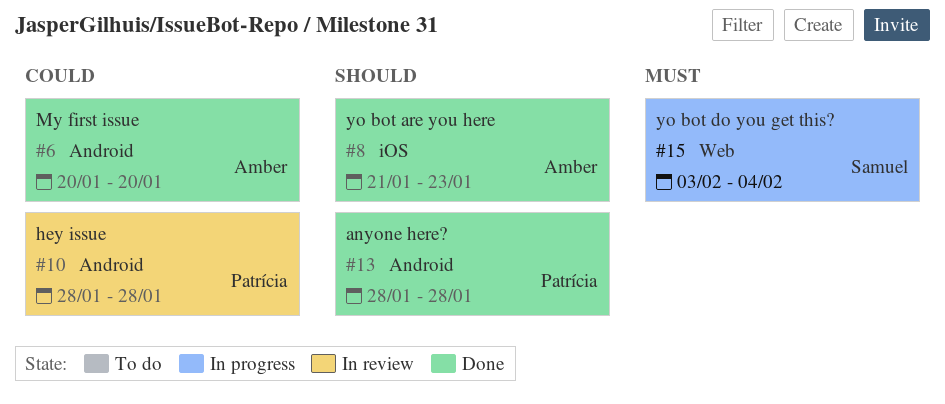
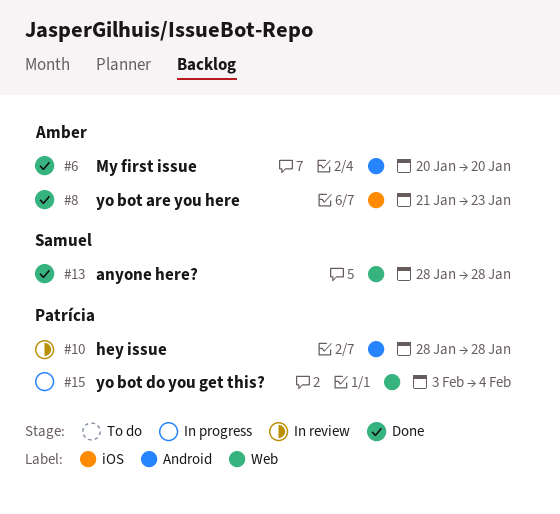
#13, owner: Patrícia -> Samuel
#13, label: Android -> Web
#15, owner: Samuel -> Patrícia

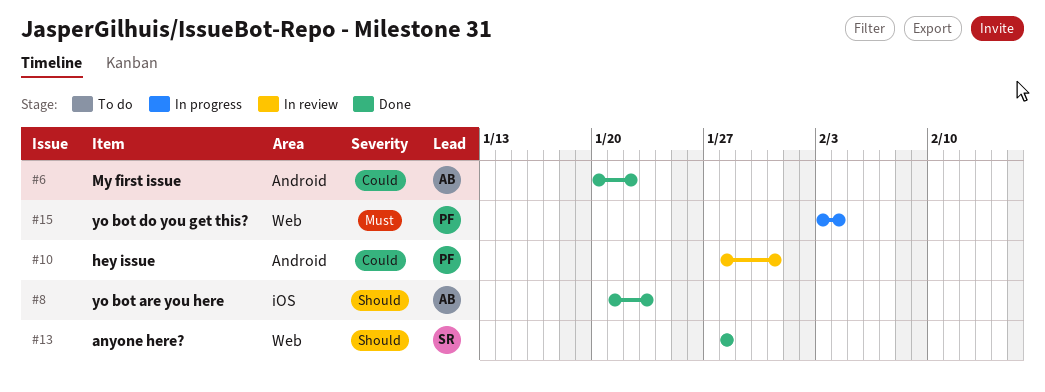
#6, due: Jan 20 -> Jan 22
#10, due: Jan 28 -> Jan 31

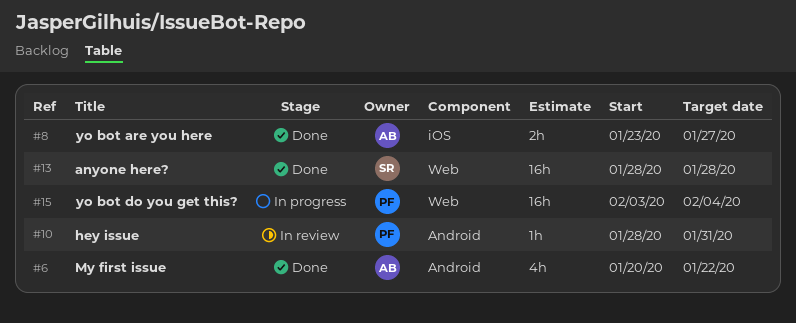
#8, start: Jan 21 -> Jan 23
#8, due: Jan 23 -> Jan 27

